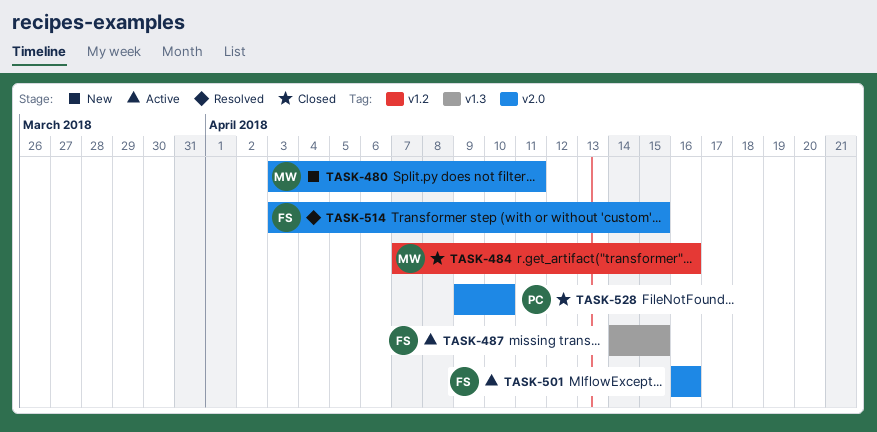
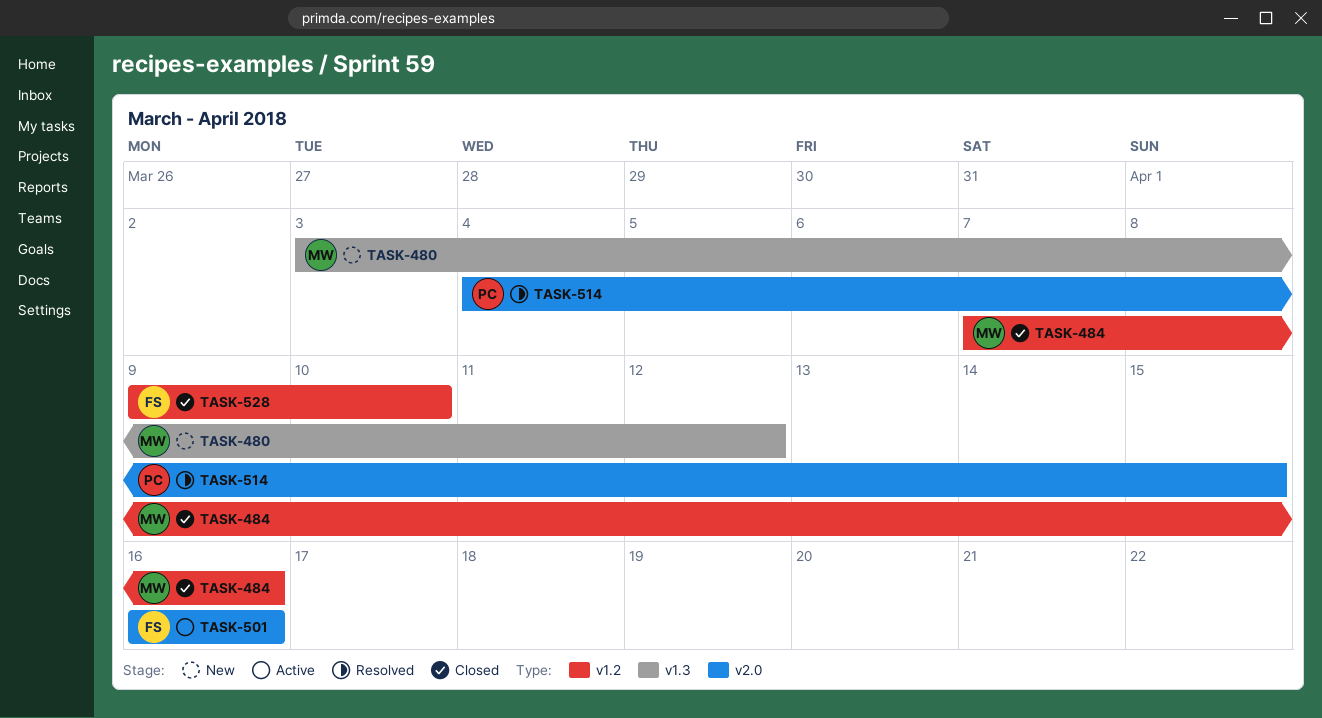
TASK-480, label: v2.0 -> v1.3
TASK-480, due: Apr 11 -> Apr 12
TASK-487: present -> none
TASK-514, owner: FS -> PC
TASK-514, start: Apr 3 -> Apr 4
TASK-528, owner: PC -> FS
TASK-528, label: v2.0 -> v1.2

